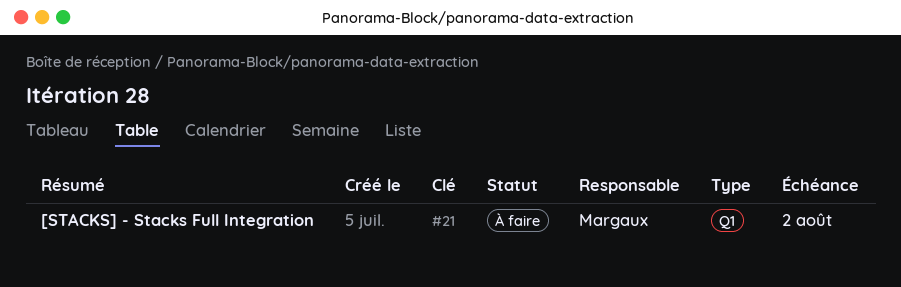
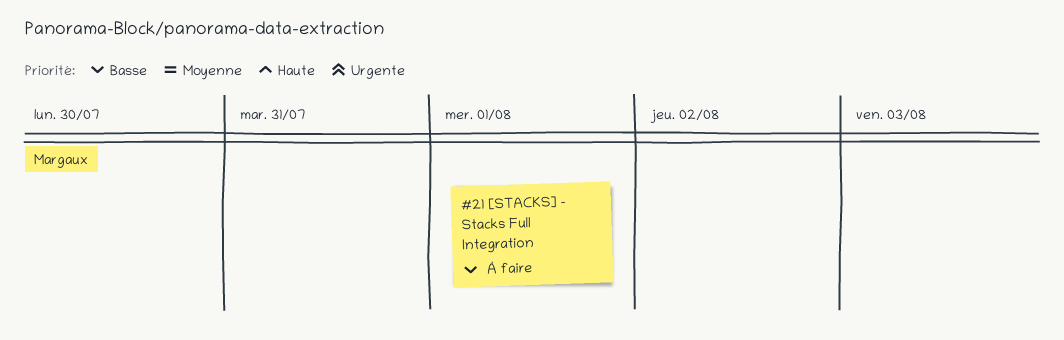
#21, due: Aug 2 -> Aug 1

